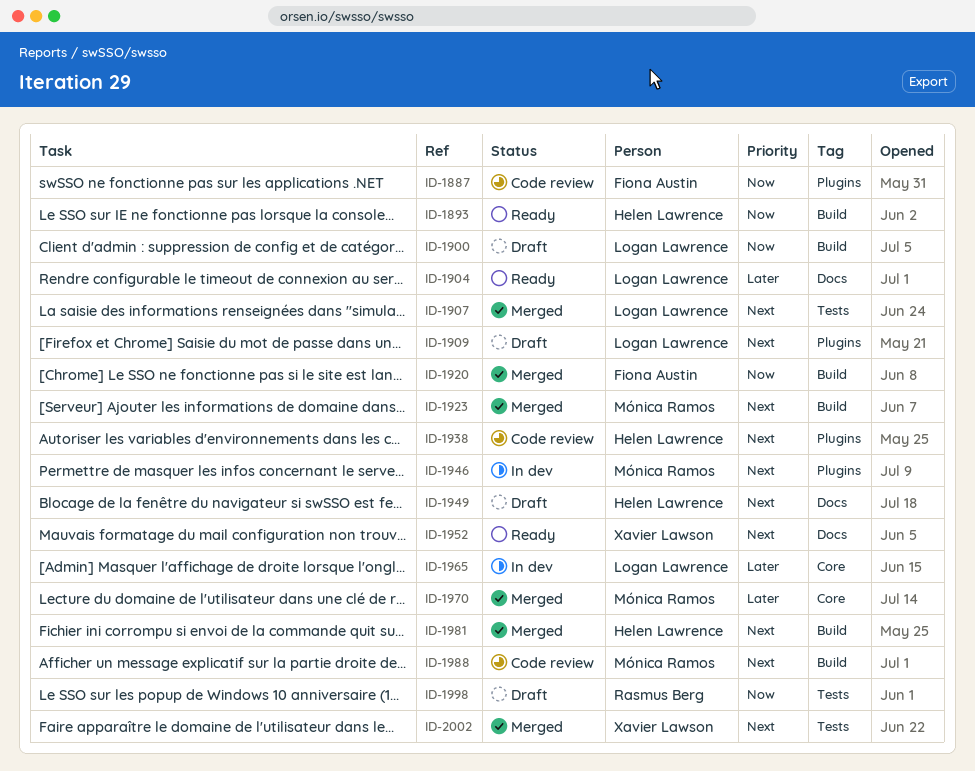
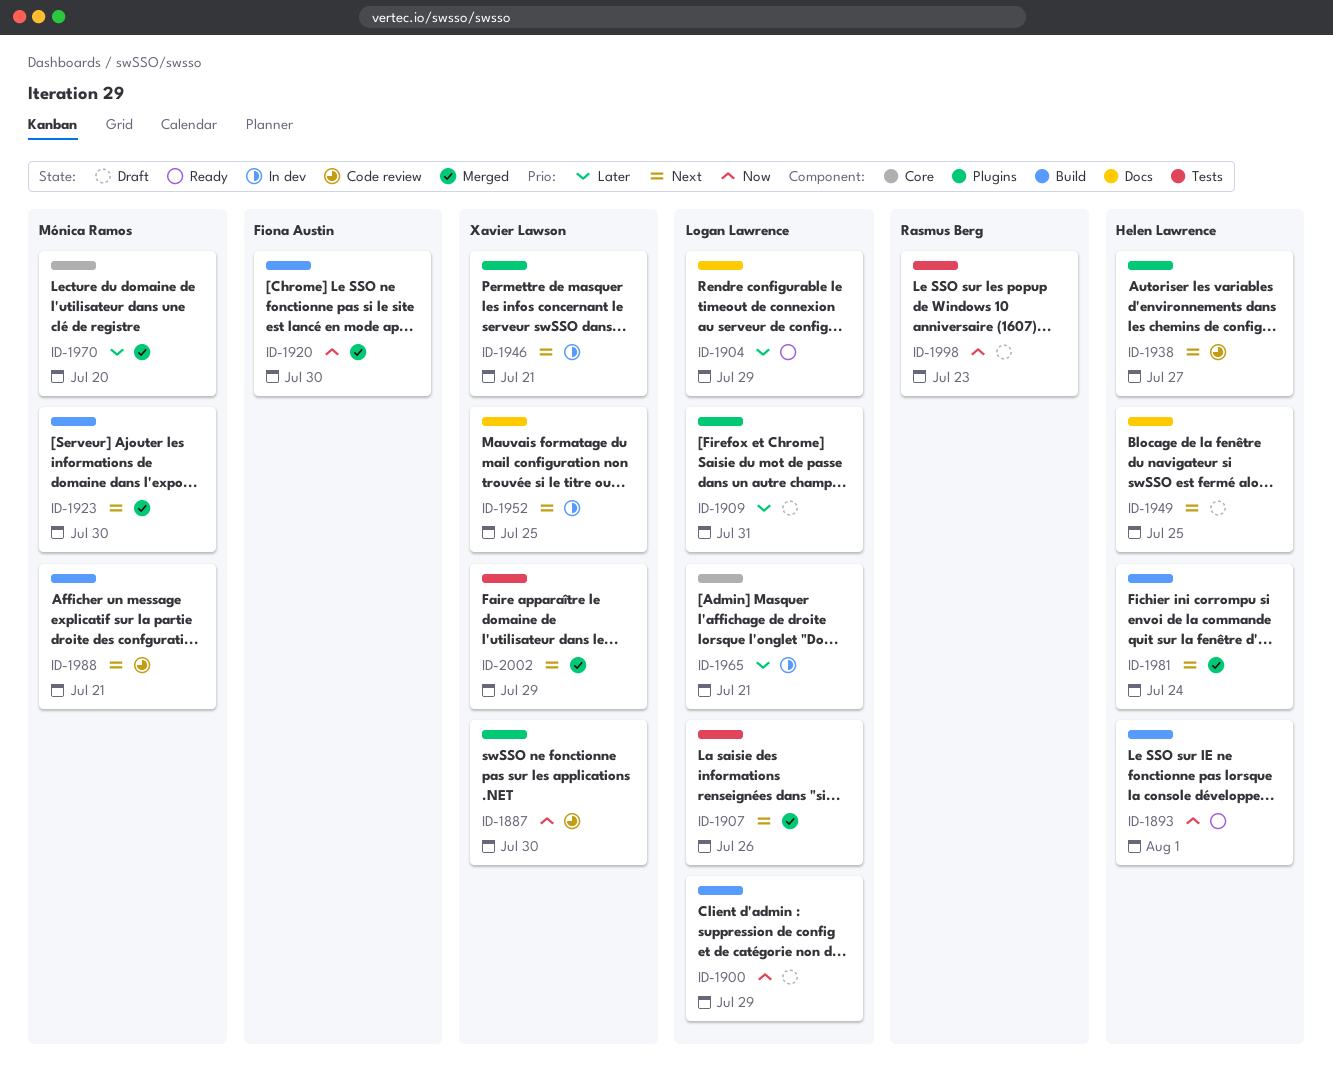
ID-1887, owner: Fiona Austin -> Xavier Lawson
ID-1909, priority: Next -> Later
ID-1946, owner: Mónica Ramos -> Xavier Lawson
ID-1952, status: Ready -> In dev

